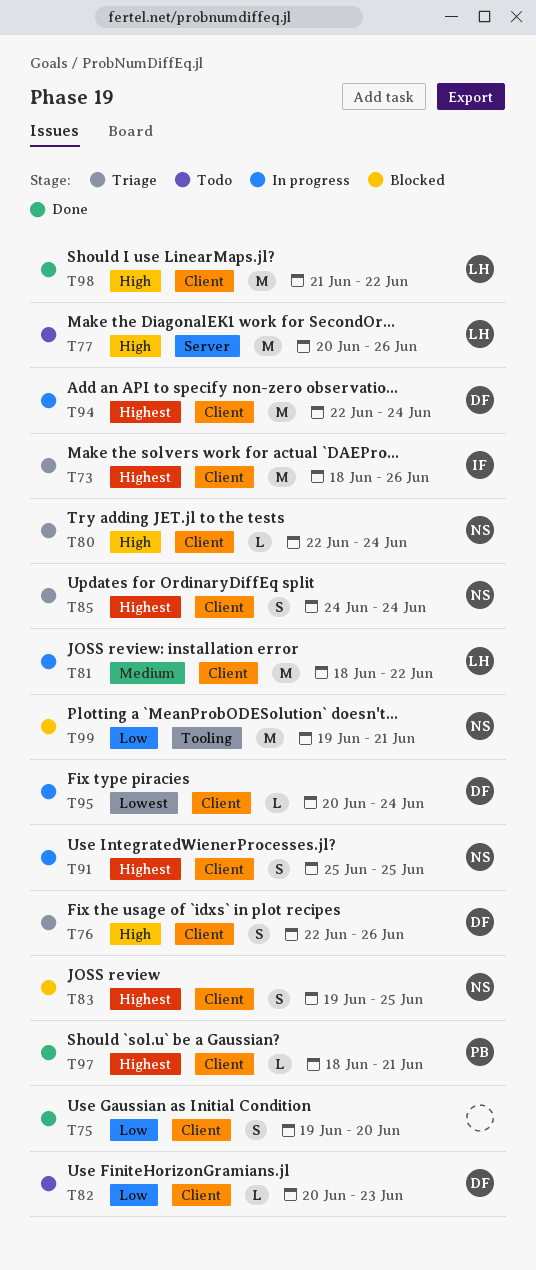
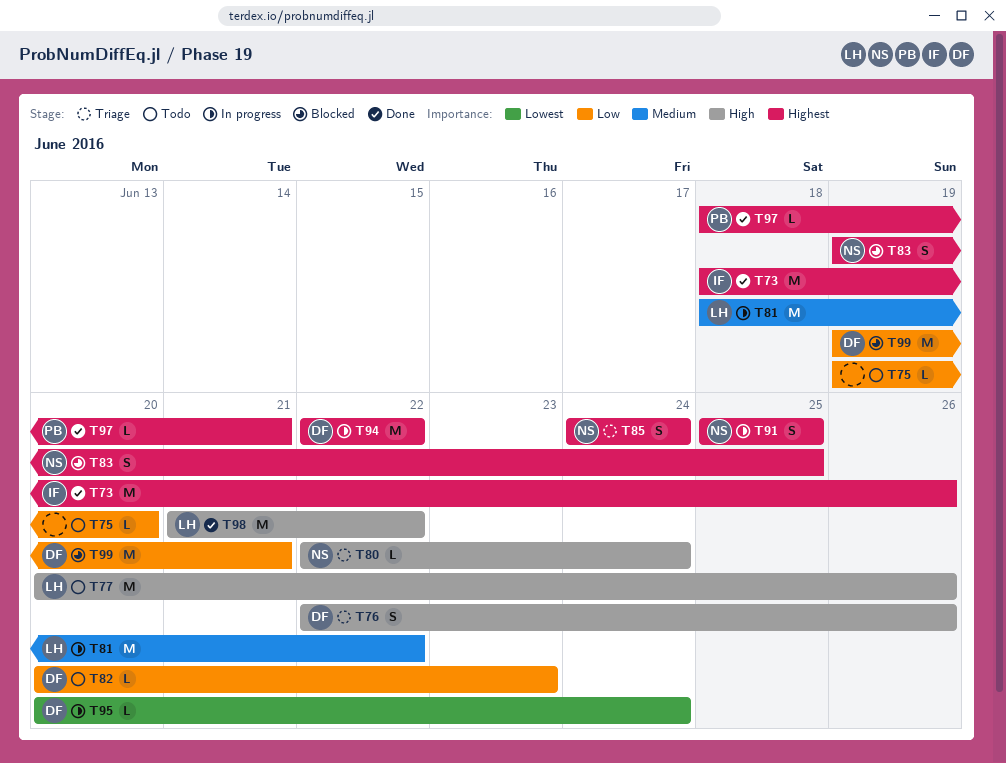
T73, status: Triage -> Done
T75, status: Done -> Todo
T75, estimate: S -> L
T94, due: Jun 24 -> Jun 22
T99, owner: NS -> DF

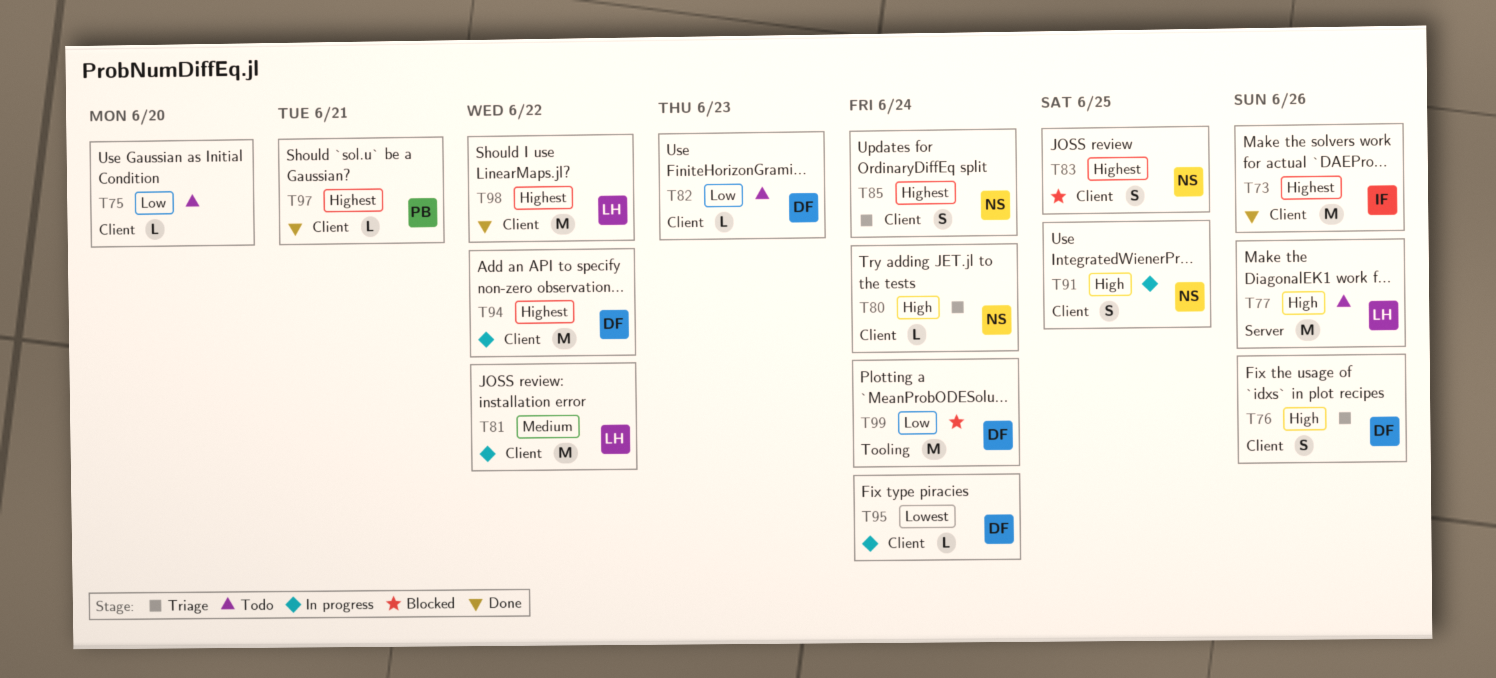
T91, priority: Highest -> High
T98, priority: High -> Highest
T99, due: Jun 21 -> Jun 24

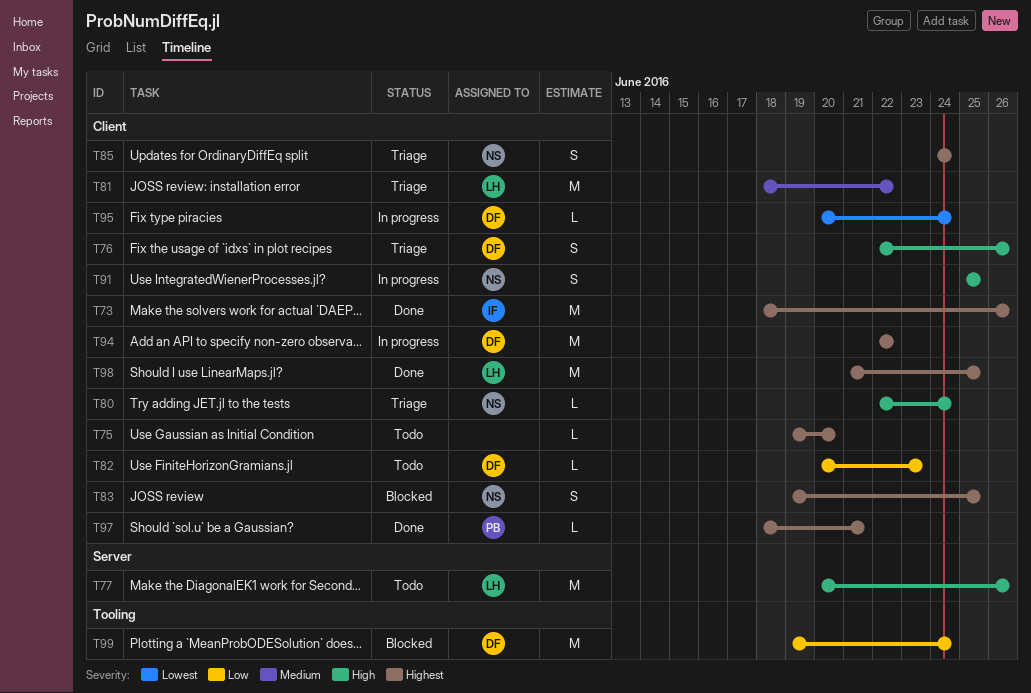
T75, priority: Low -> Highest
T81, status: In progress -> Triage
T98, due: Jun 22 -> Jun 25

